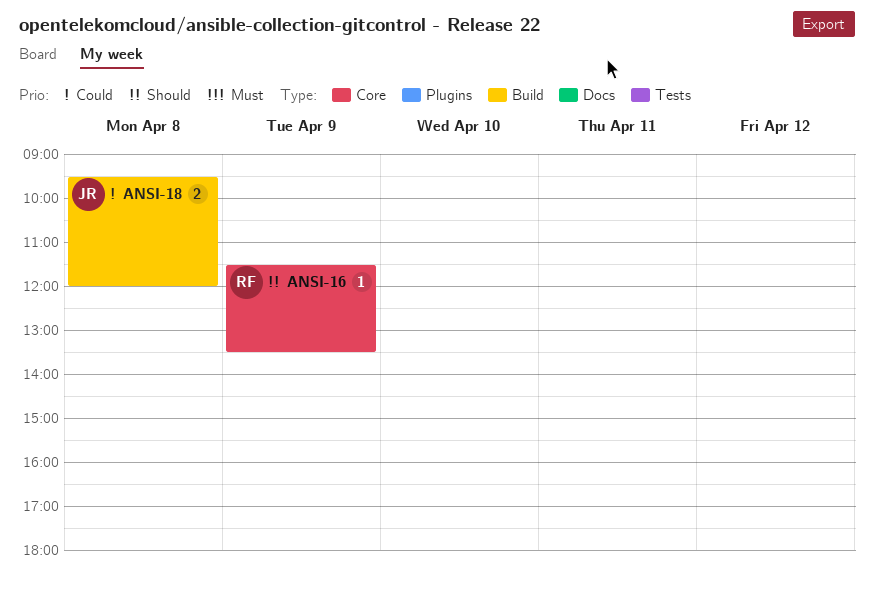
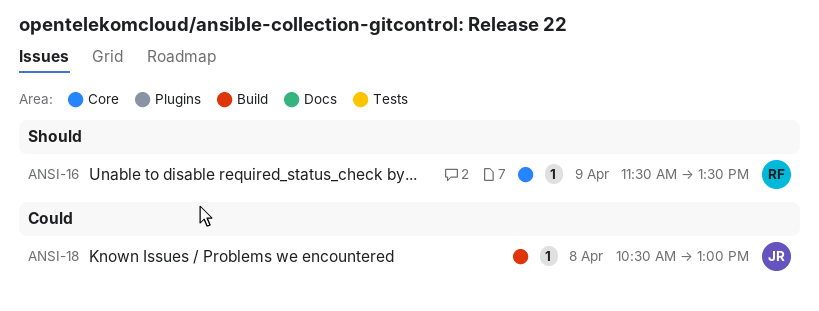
ANSI-18, estimate: 2 -> 1
ANSI-18, begins: 09:30 -> 10:30
ANSI-18, ends: 12:00 -> 13:00

